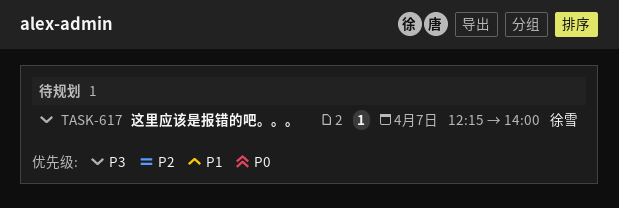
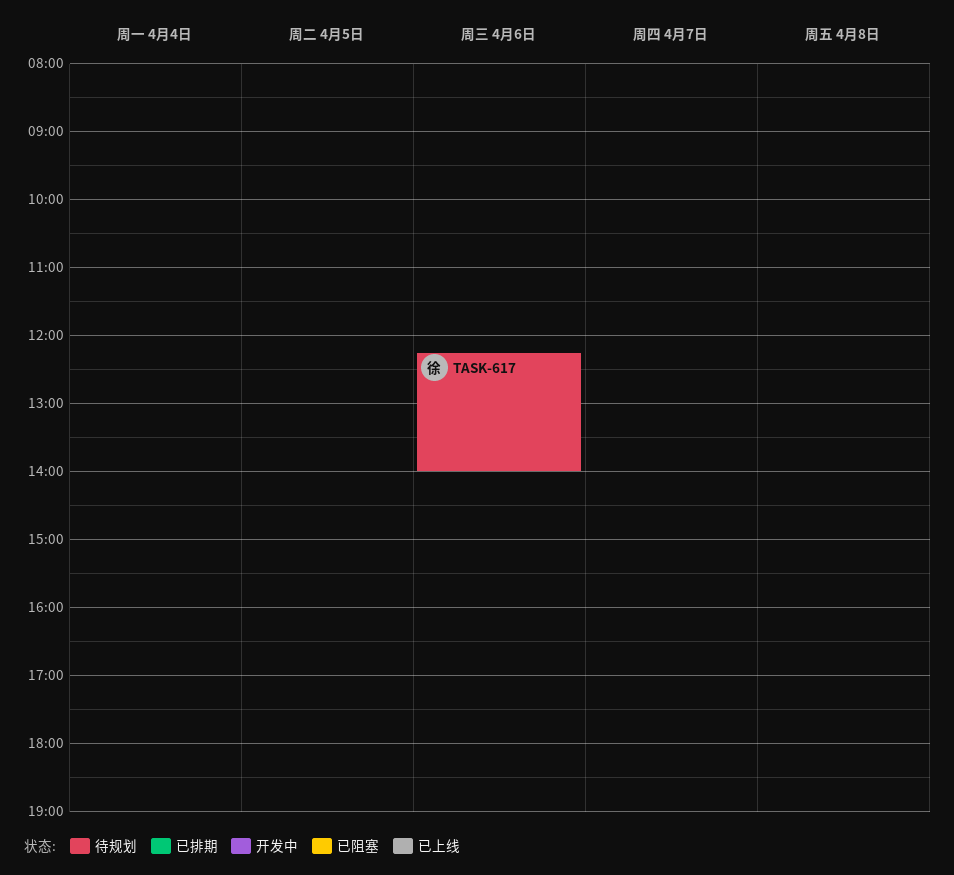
TASK-617, day: Apr 7 -> Apr 6

